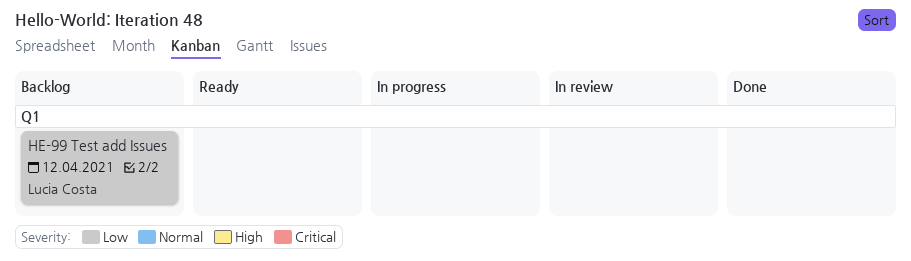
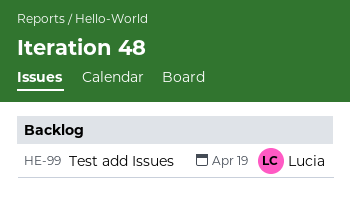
HE-99, due: Apr 12 -> Apr 19

